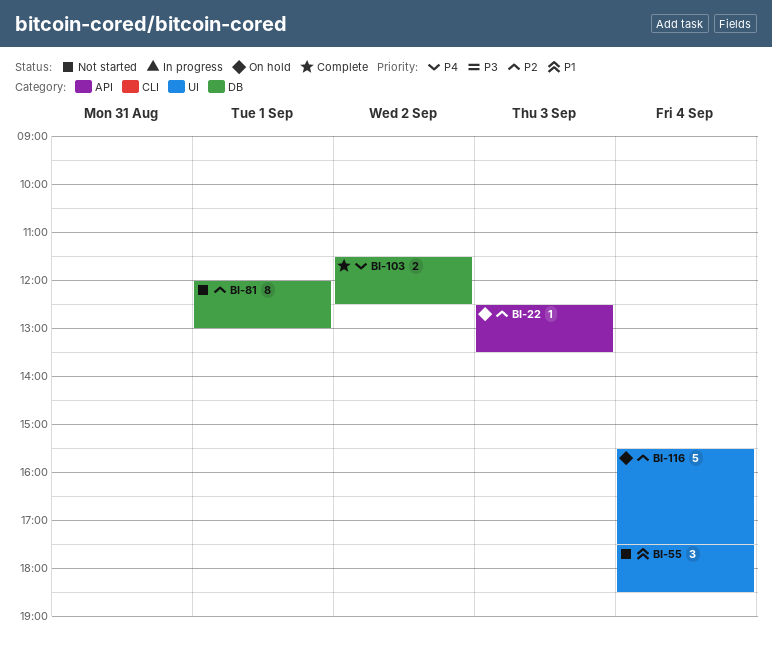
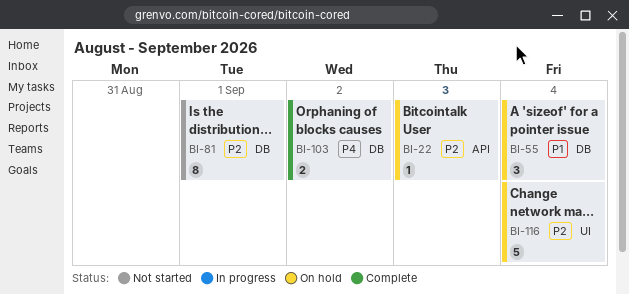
BI-55, status: Not started -> On hold
BI-55, label: UI -> DB

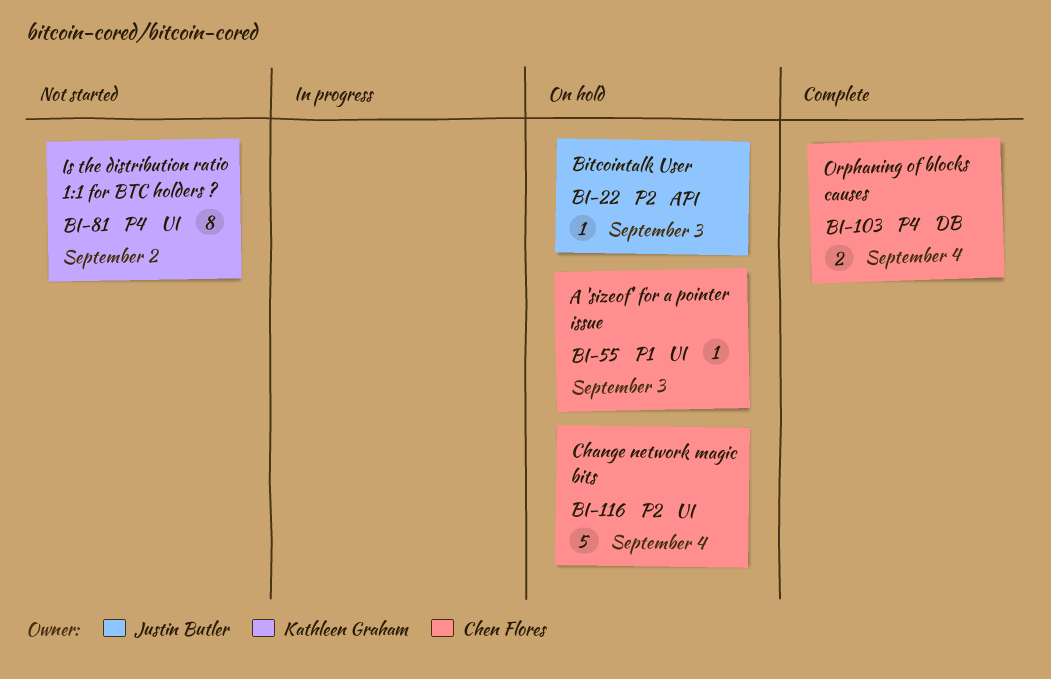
BI-55, label: DB -> UI
BI-55, estimate: 3 -> 1
BI-55, day: Sep 4 -> Sep 3
BI-81, priority: P2 -> P4
BI-81, label: DB -> UI
BI-81, day: Sep 1 -> Sep 2
BI-103, day: Sep 2 -> Sep 4

